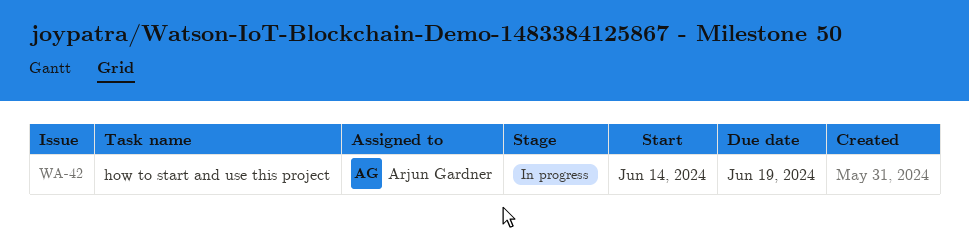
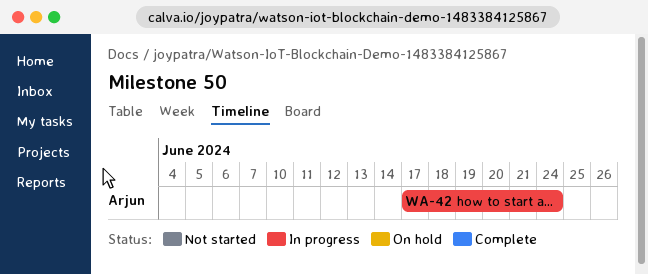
WA-42, start: Jun 14 -> Jun 17
WA-42, due: Jun 19 -> Jun 24

